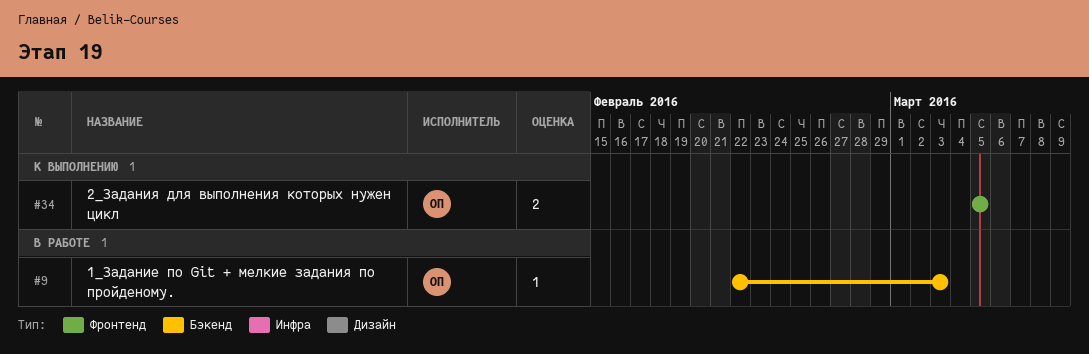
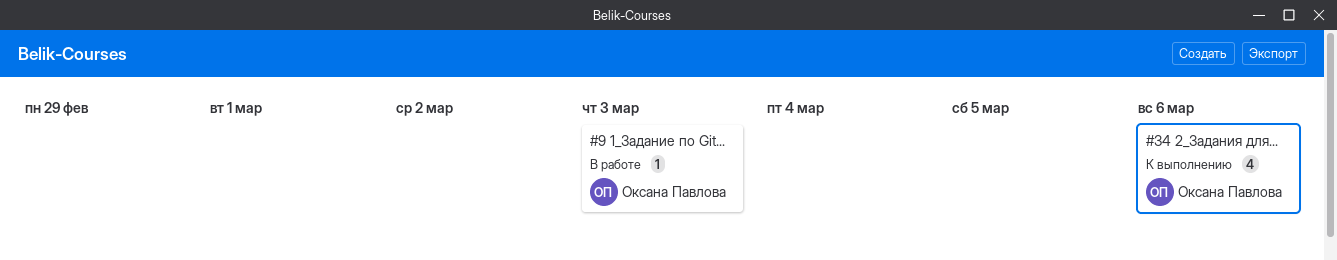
#34, estimate: 2 -> 4
#34, due: Mar 5 -> Mar 6

